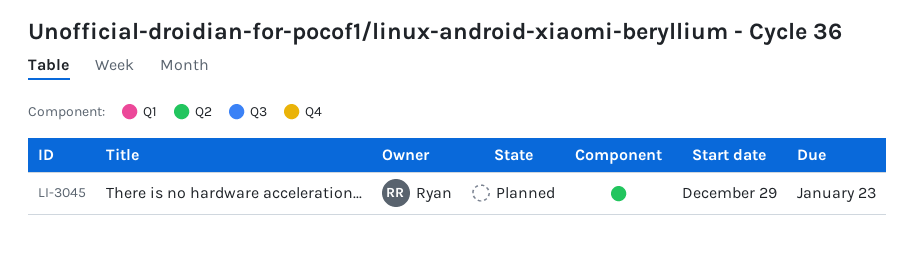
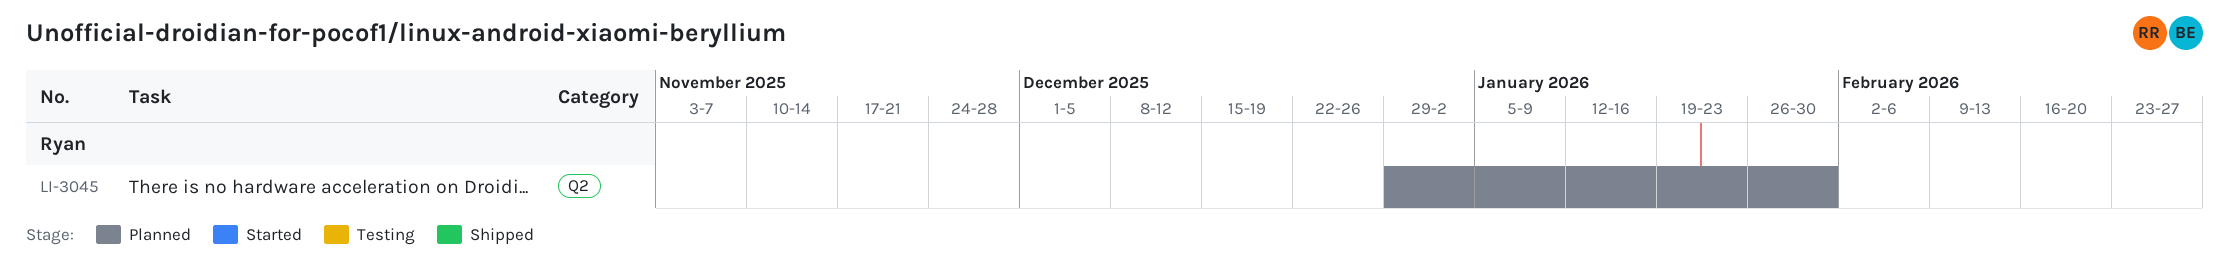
LI-3045, due: Jan 23 -> Jan 30

